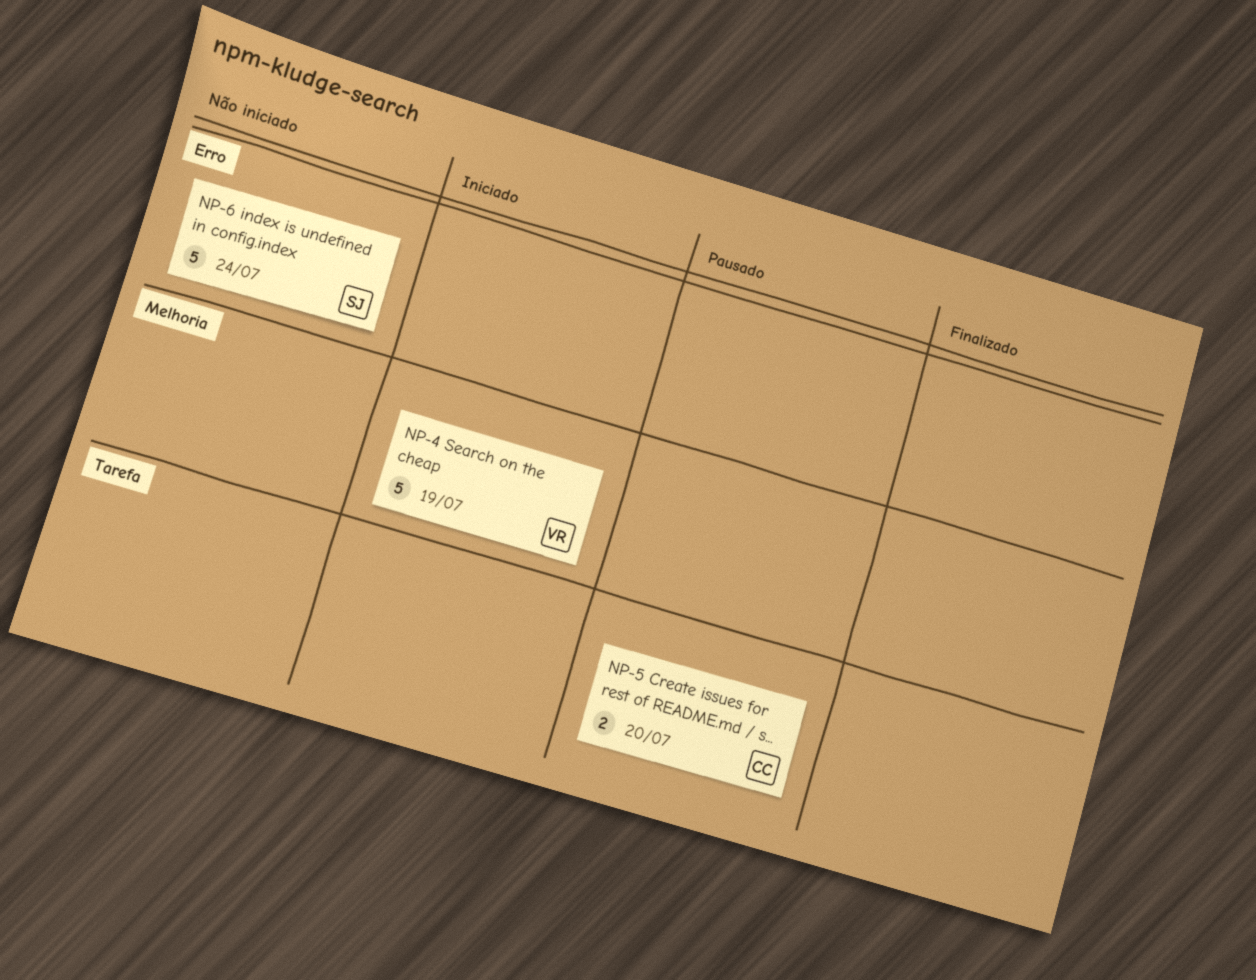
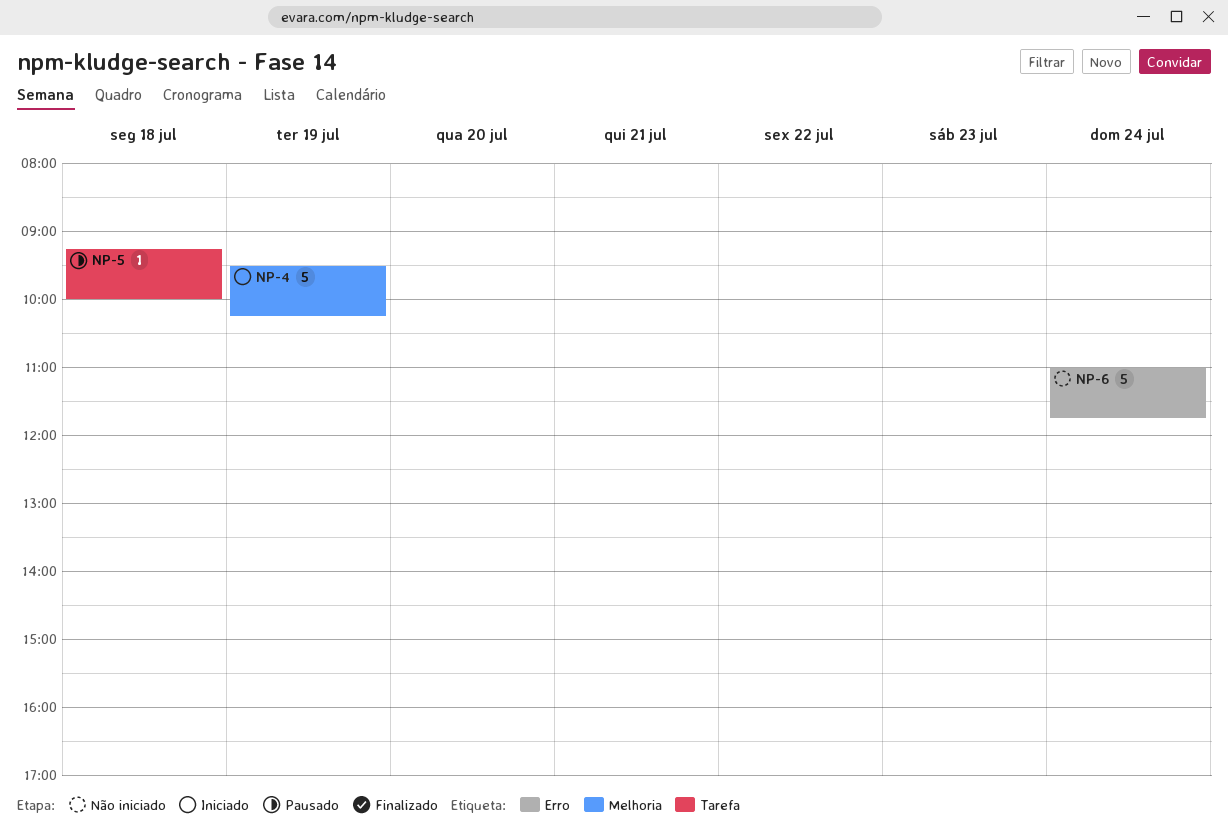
NP-5, estimate: 2 -> 1
NP-5, day: Jul 20 -> Jul 18

